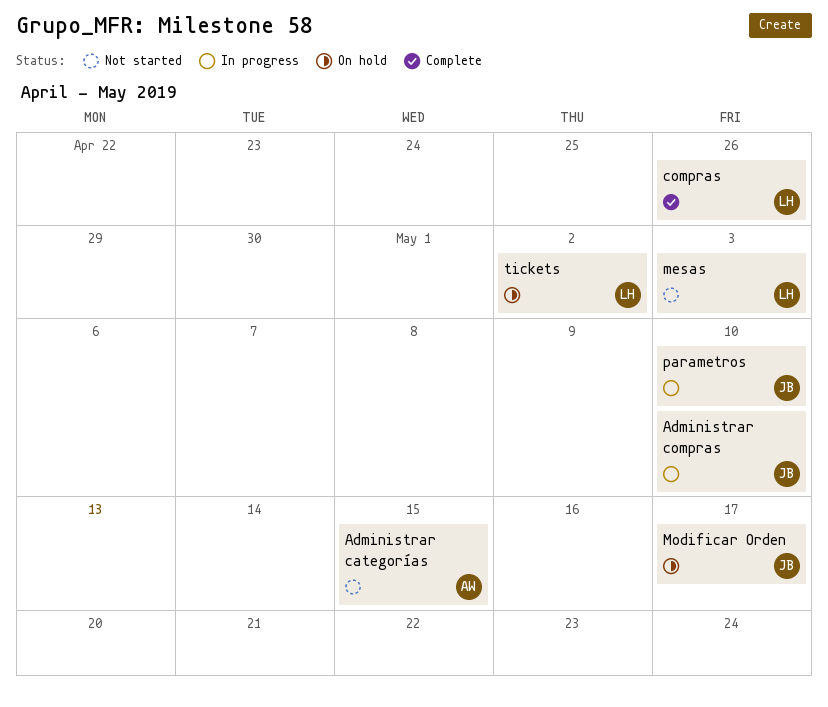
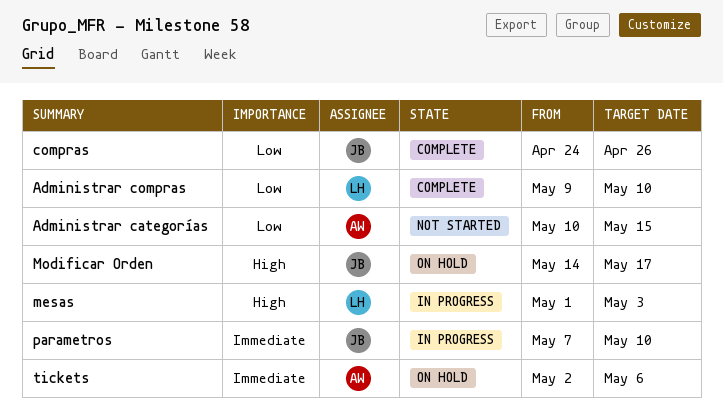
Administrar compras, status: In progress -> Complete
Administrar compras, owner: JB -> LH
compras, owner: LH -> JB
mesas, status: Not started -> In progress
tickets, owner: LH -> AW
tickets, due: May 2 -> May 6

